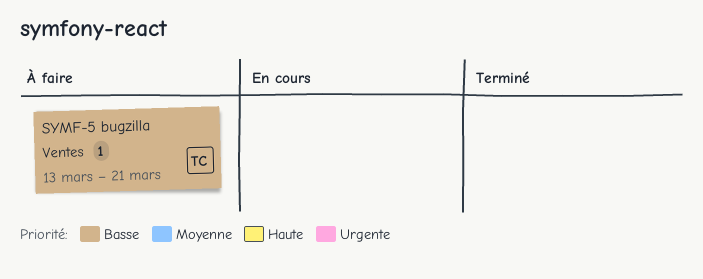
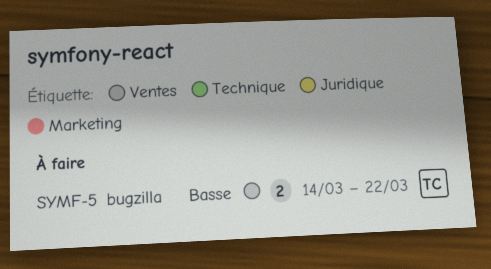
SYMF-5, estimate: 1 -> 2
SYMF-5, start: Mar 13 -> Mar 14
SYMF-5, due: Mar 21 -> Mar 22

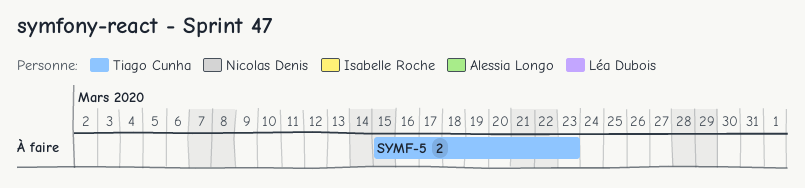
SYMF-5, start: Mar 14 -> Mar 15
SYMF-5, due: Mar 22 -> Mar 23

